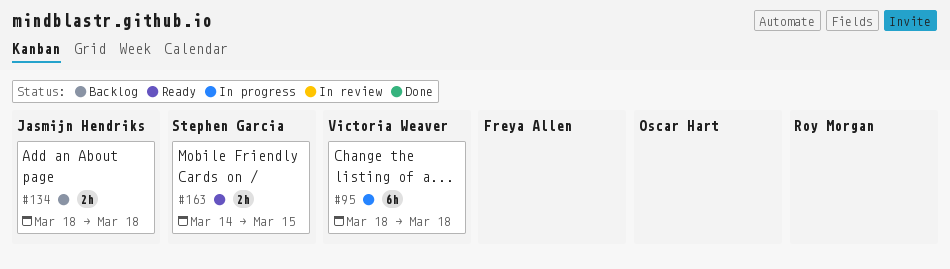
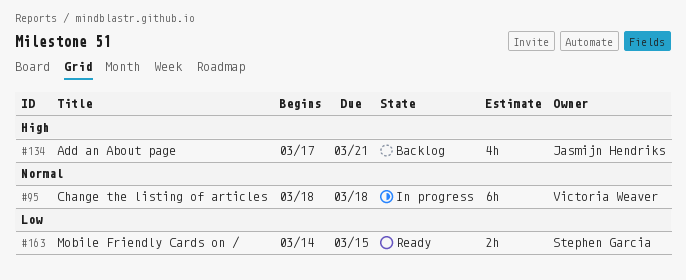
#134, estimate: 2h -> 4h
#134, start: Mar 18 -> Mar 17
#134, due: Mar 18 -> Mar 21

